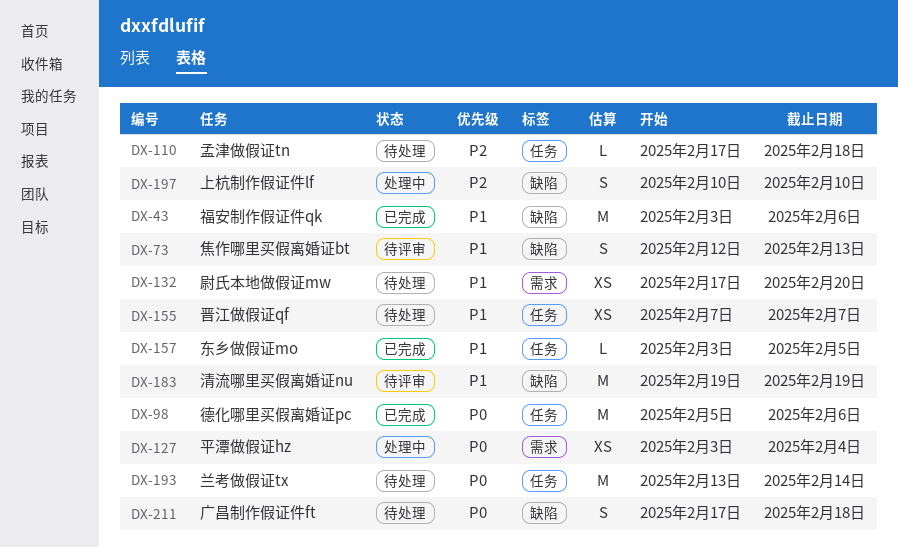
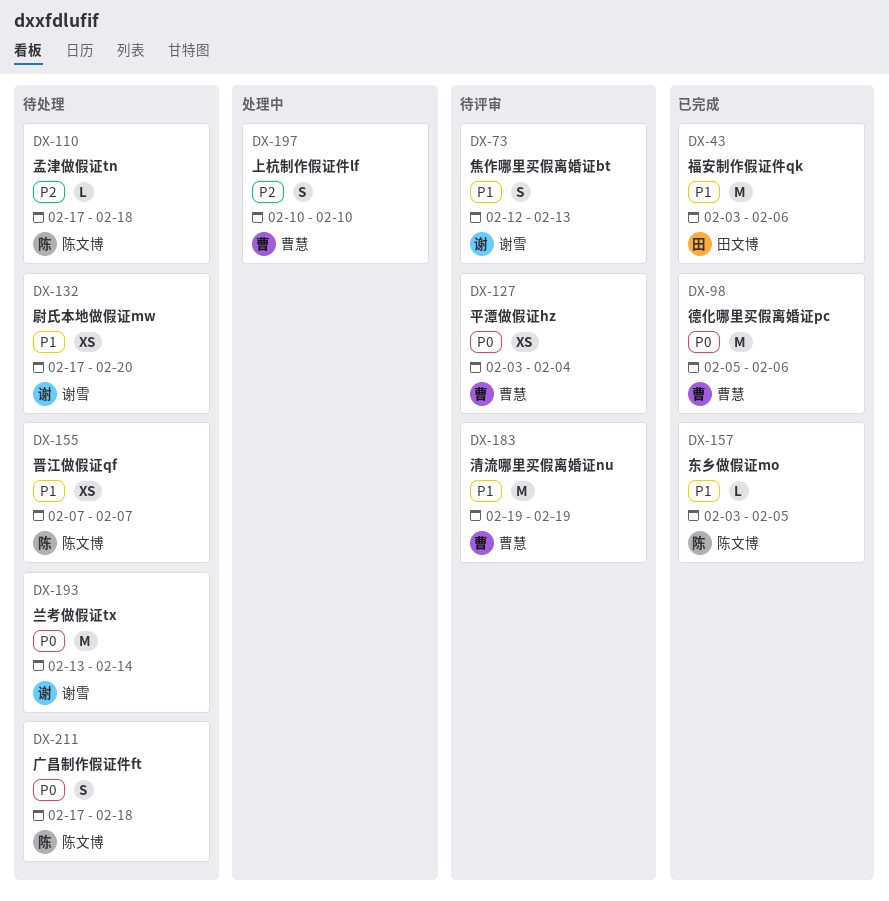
DX-127, status: 处理中 -> 待评审

